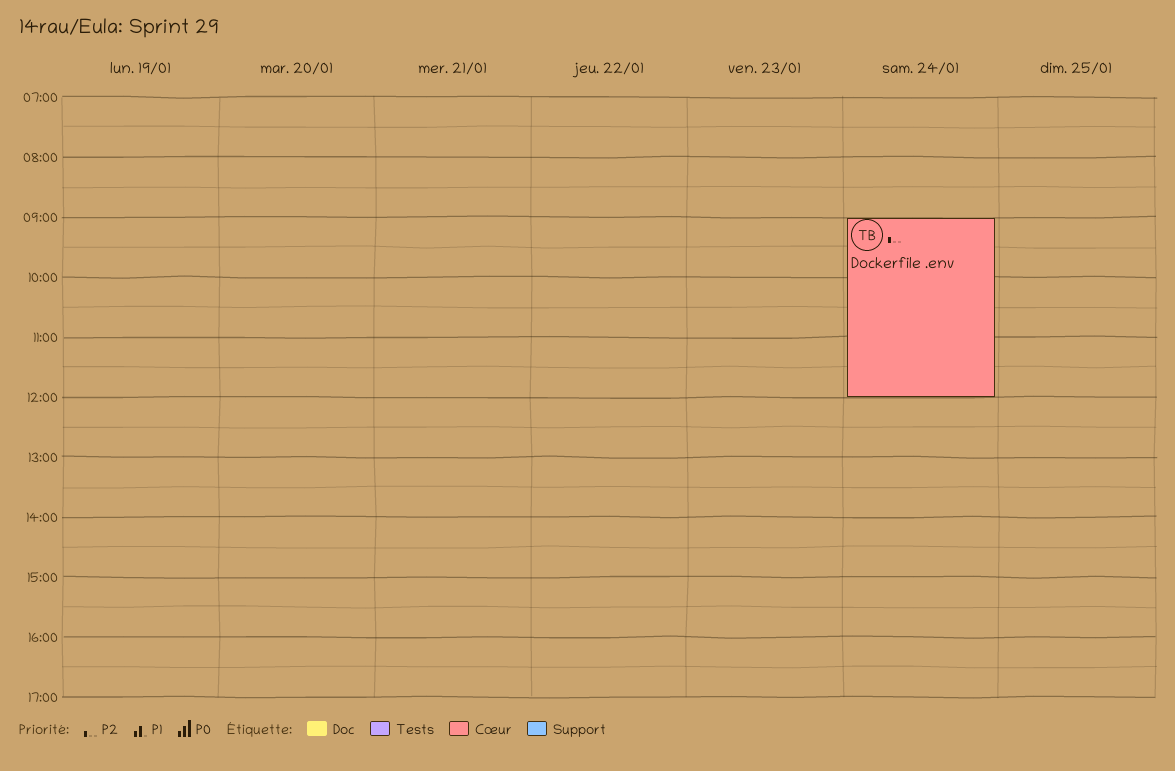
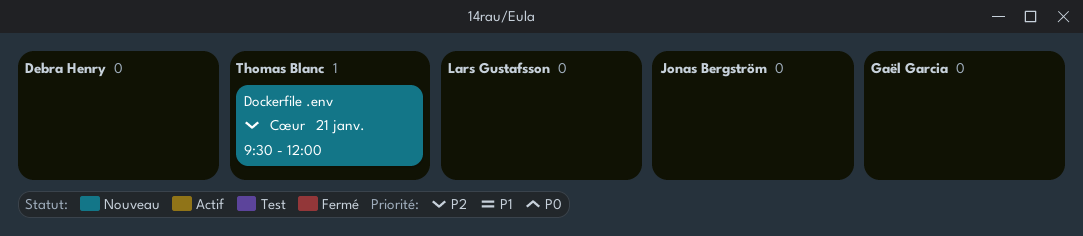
Dockerfile .env, day: Jan 24 -> Jan 21
Dockerfile .env, begins: 09:00 -> 09:30

